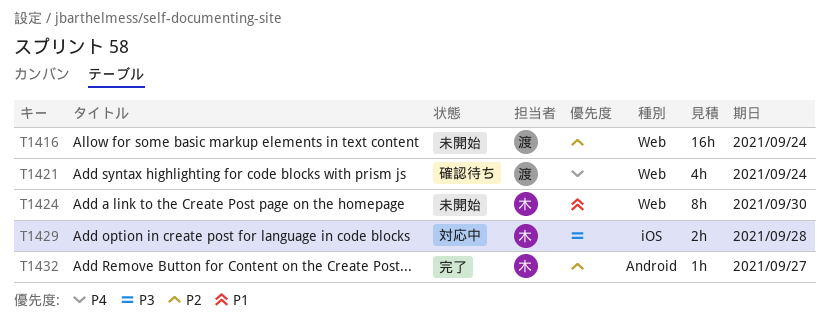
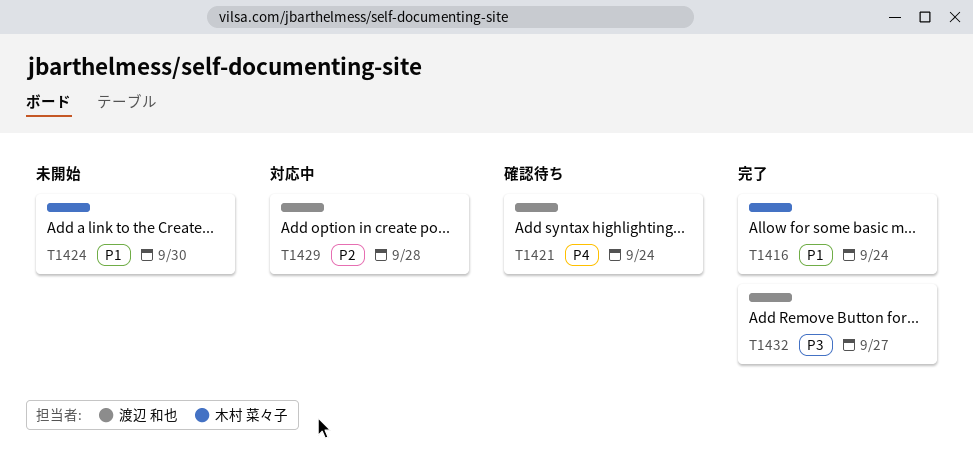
T1416, status: 未開始 -> 完了
T1416, owner: 渡辺 和也 -> 木村 菜々子
T1416, priority: P2 -> P1
T1429, owner: 木村 菜々子 -> 渡辺 和也
T1429, priority: P3 -> P2
T1432, owner: 木村 菜々子 -> 渡辺 和也
T1432, priority: P2 -> P3

